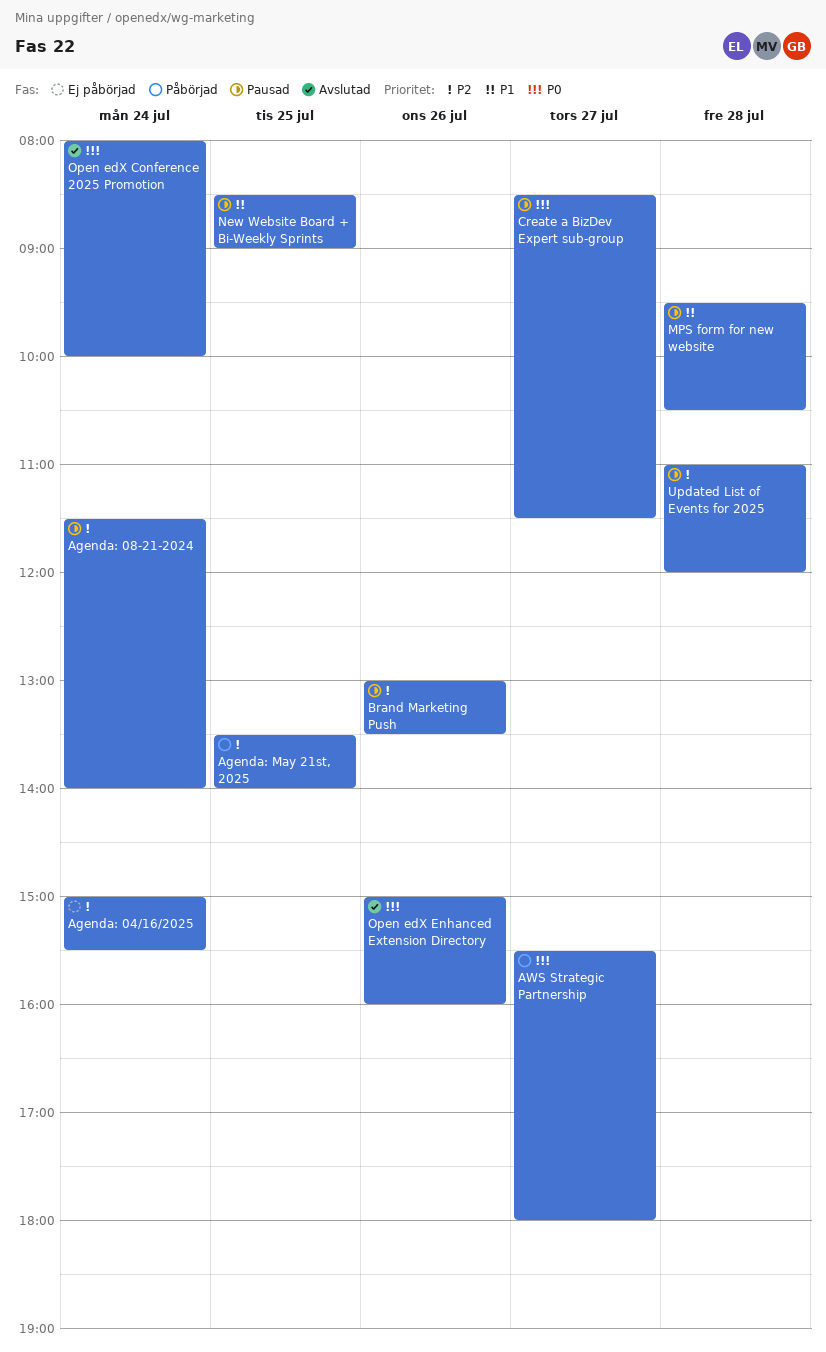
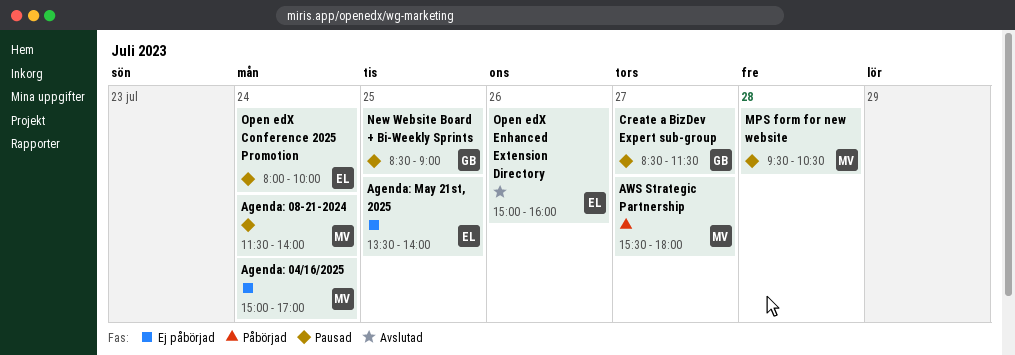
Agenda: 04/16/2025, ends: 15:30 -> 17:00
Agenda: May 21st, 2025, status: Påbörjad -> Ej påbörjad
Brand Marketing Push: present -> none
Open edX Conference 2025 Promotion, status: Avslutad -> Pausad
Updated List of Events for 2025: present -> none

